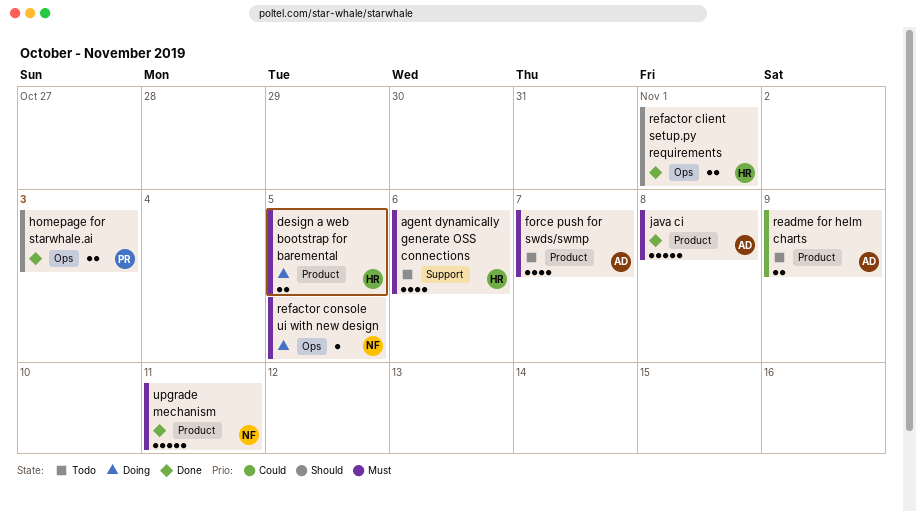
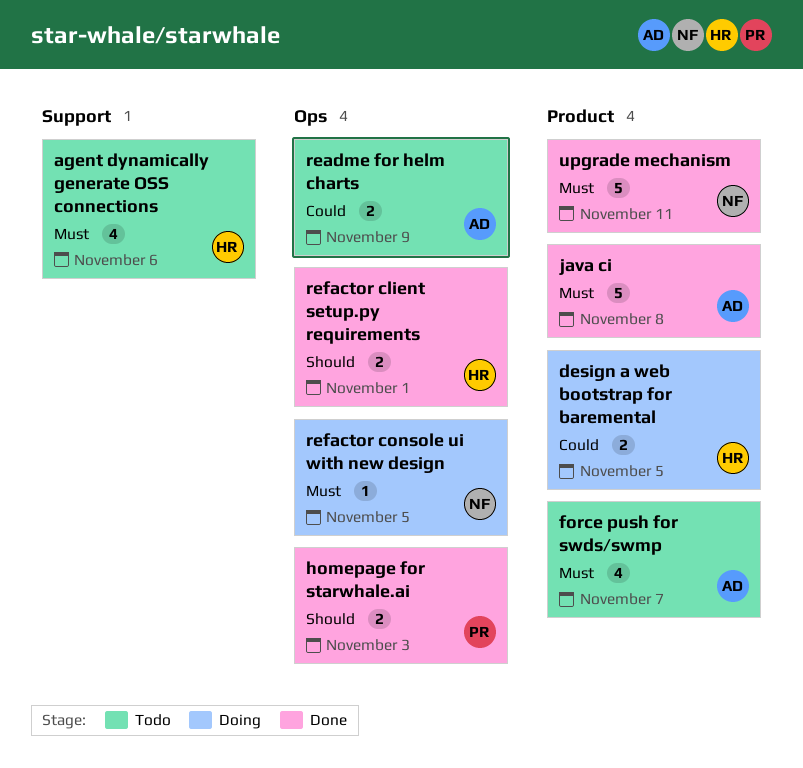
design a web bootstrap for baremental, priority: Must -> Could
readme for helm charts, label: Product -> Ops

